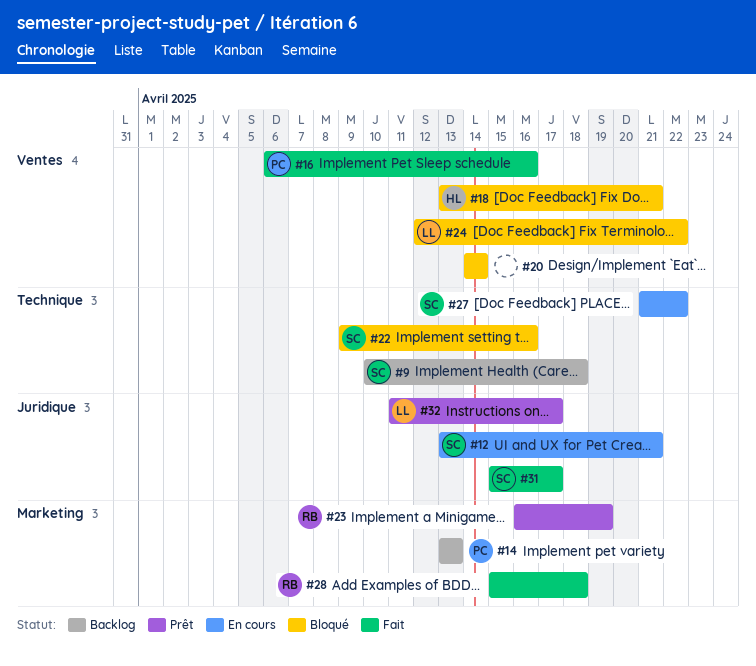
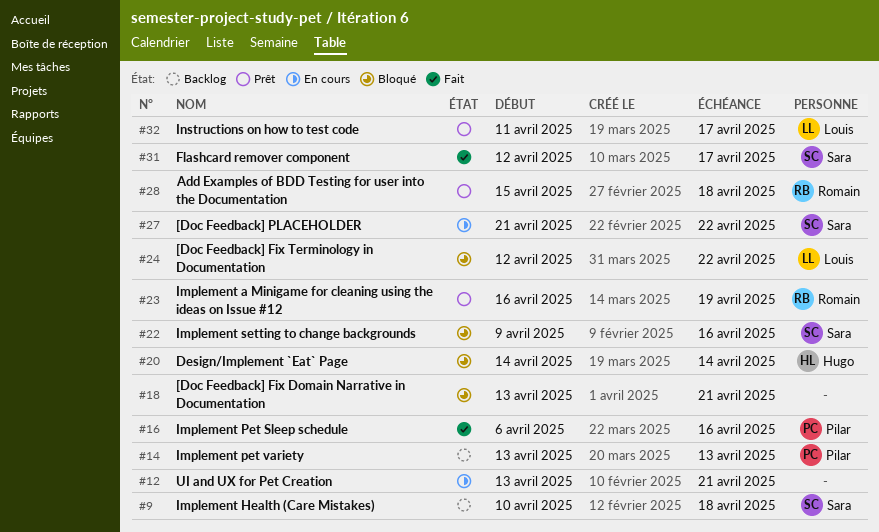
#12, owner: Sara -> none
#18, owner: Hugo -> none
#20, owner: none -> Hugo
#28, status: Fait -> Prêt
#31, start: Apr 15 -> Apr 12

